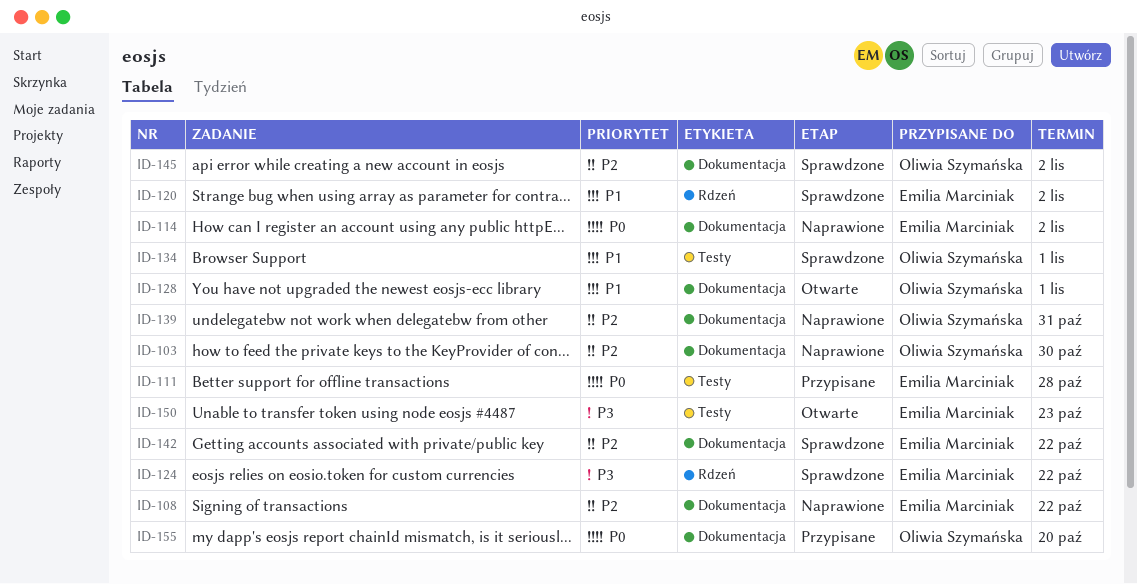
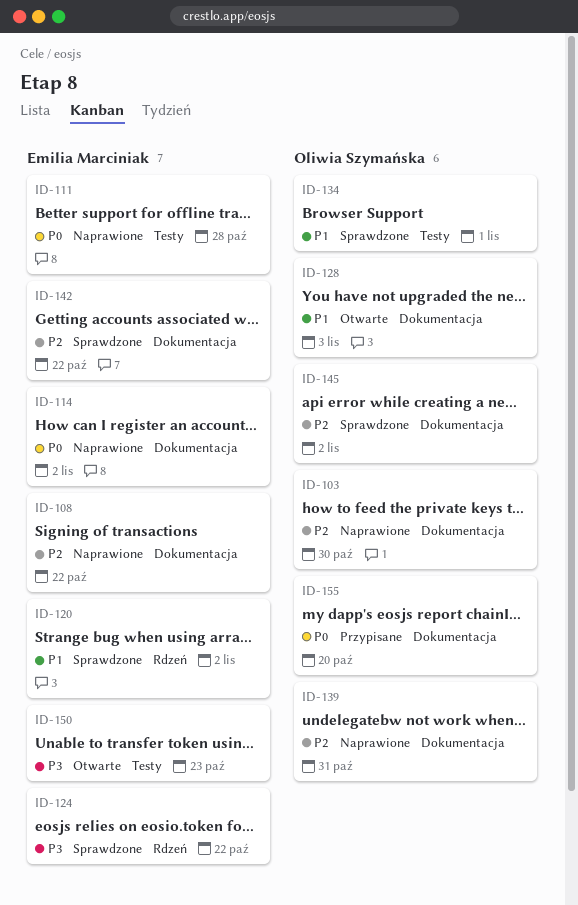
ID-111, status: Przypisane -> Naprawione
ID-128, due: Nov 1 -> Nov 3

